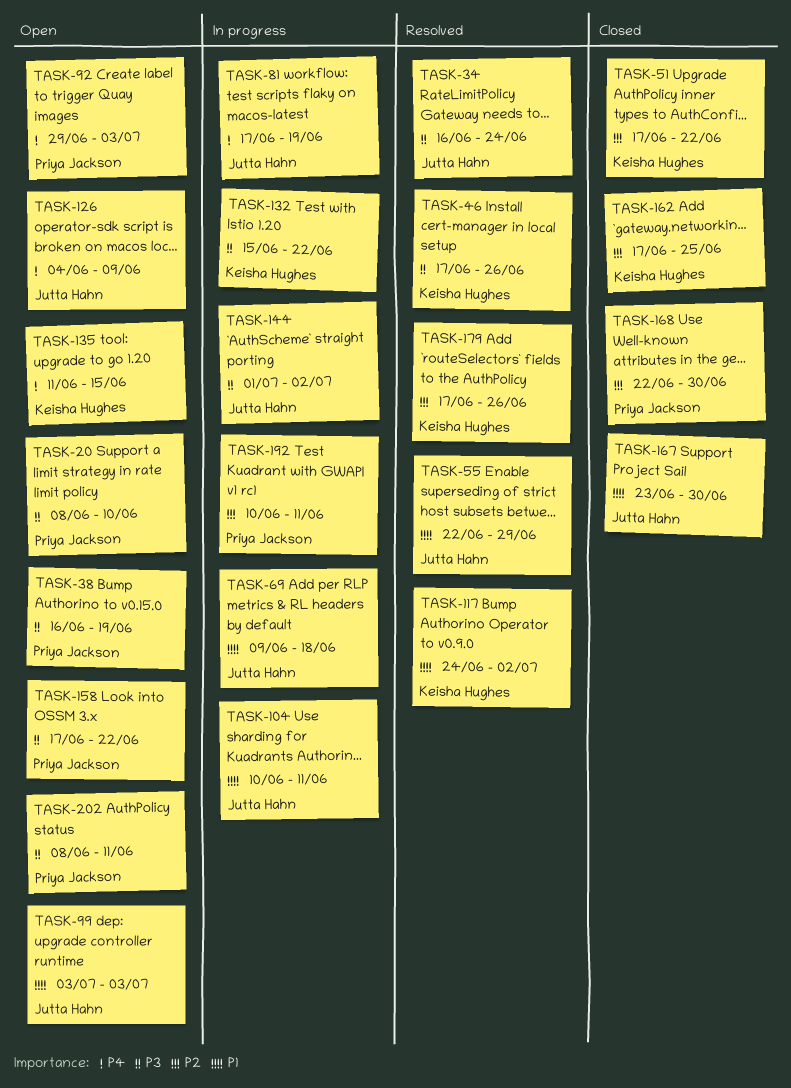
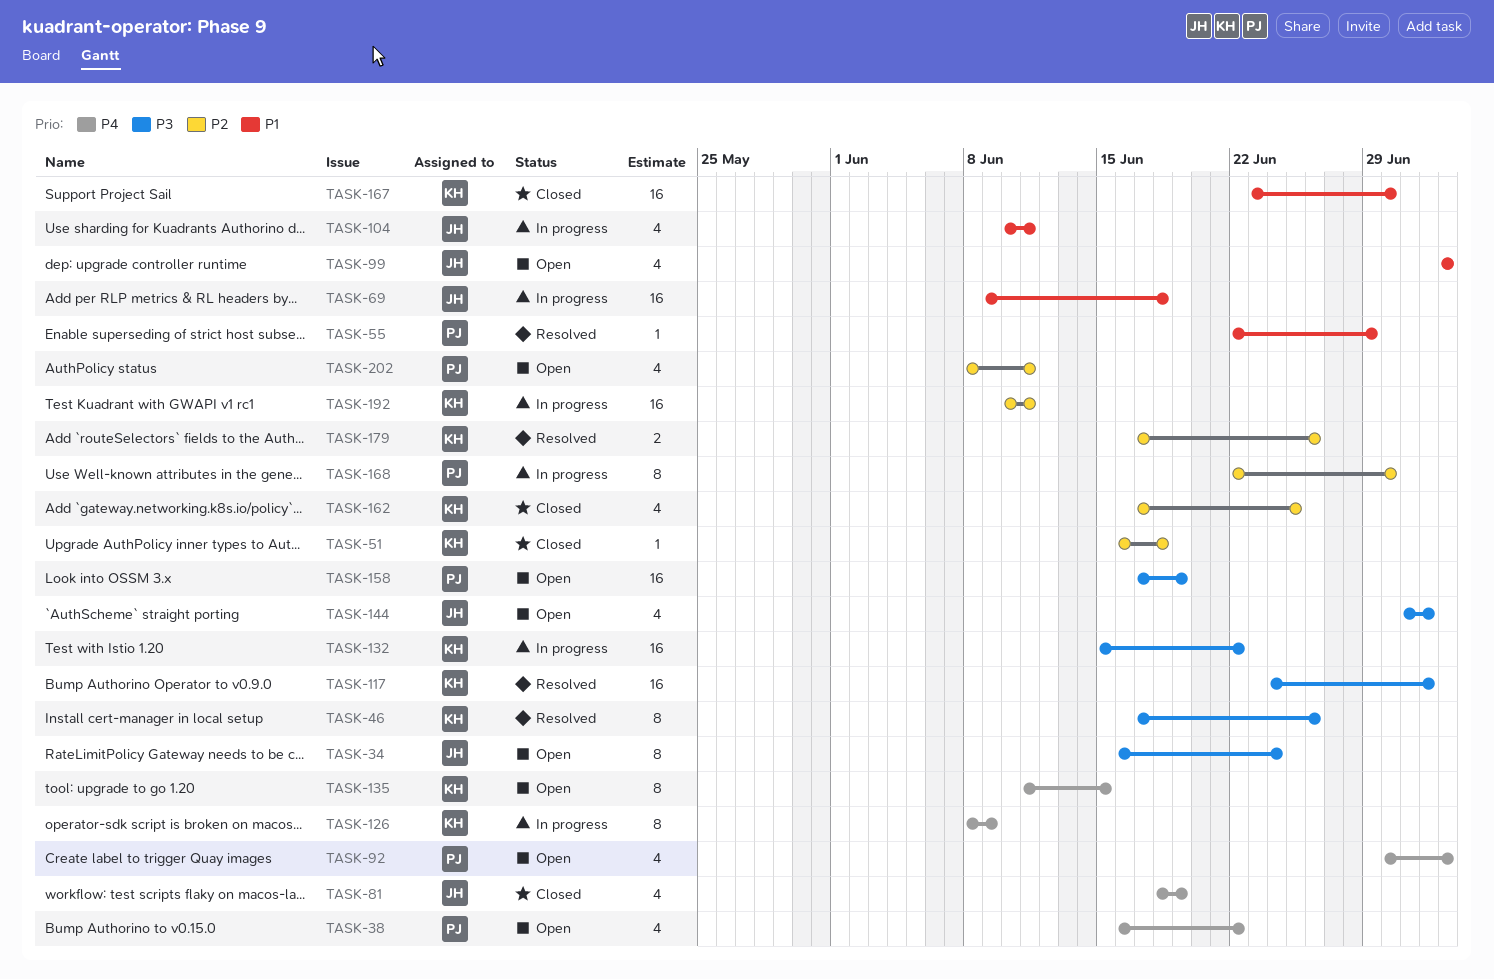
TASK-20: present -> none
TASK-34, status: Resolved -> Open
TASK-38, priority: P3 -> P4
TASK-38, due: Jun 19 -> Jun 22
TASK-51, start: Jun 17 -> Jun 16
TASK-51, due: Jun 22 -> Jun 18
TASK-55, owner: Jutta Hahn -> Priya Jackson
TASK-81, status: In progress -> Closed
TASK-81, start: Jun 17 -> Jun 18
TASK-92, start: Jun 29 -> Jun 30
TASK-117, priority: P1 -> P3
TASK-126, status: Open -> In progress
TASK-126, owner: Jutta Hahn -> Keisha Hughes
TASK-126, start: Jun 4 -> Jun 8
TASK-144, status: In progress -> Open
TASK-158, due: Jun 22 -> Jun 19
TASK-167, owner: Jutta Hahn -> Keisha Hughes
TASK-168, status: Closed -> In progress
TASK-192, owner: Priya Jackson -> Keisha Hughes
TASK-202, priority: P3 -> P2

